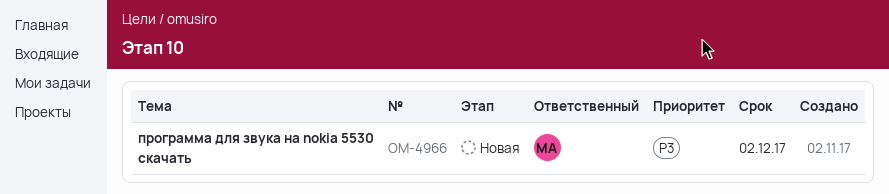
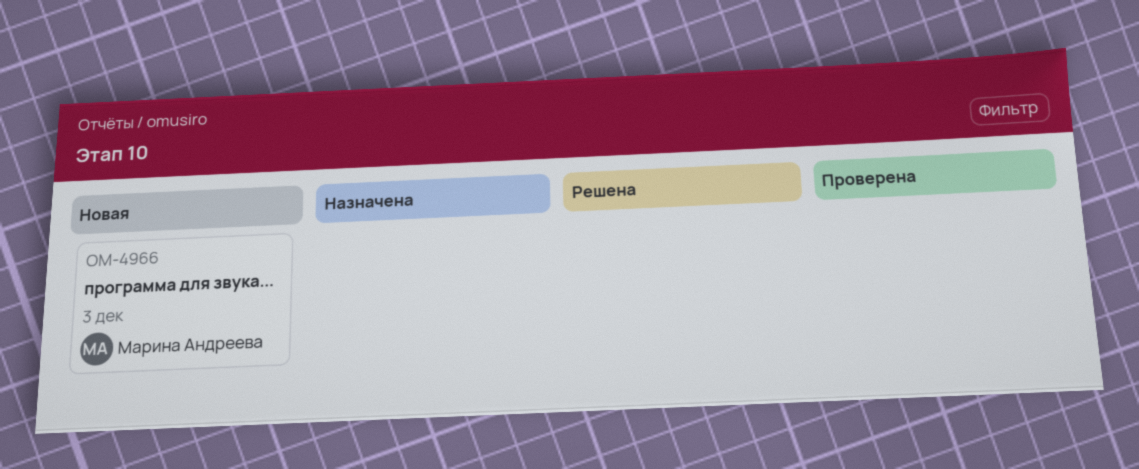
OM-4966, due: Dec 2 -> Dec 3

